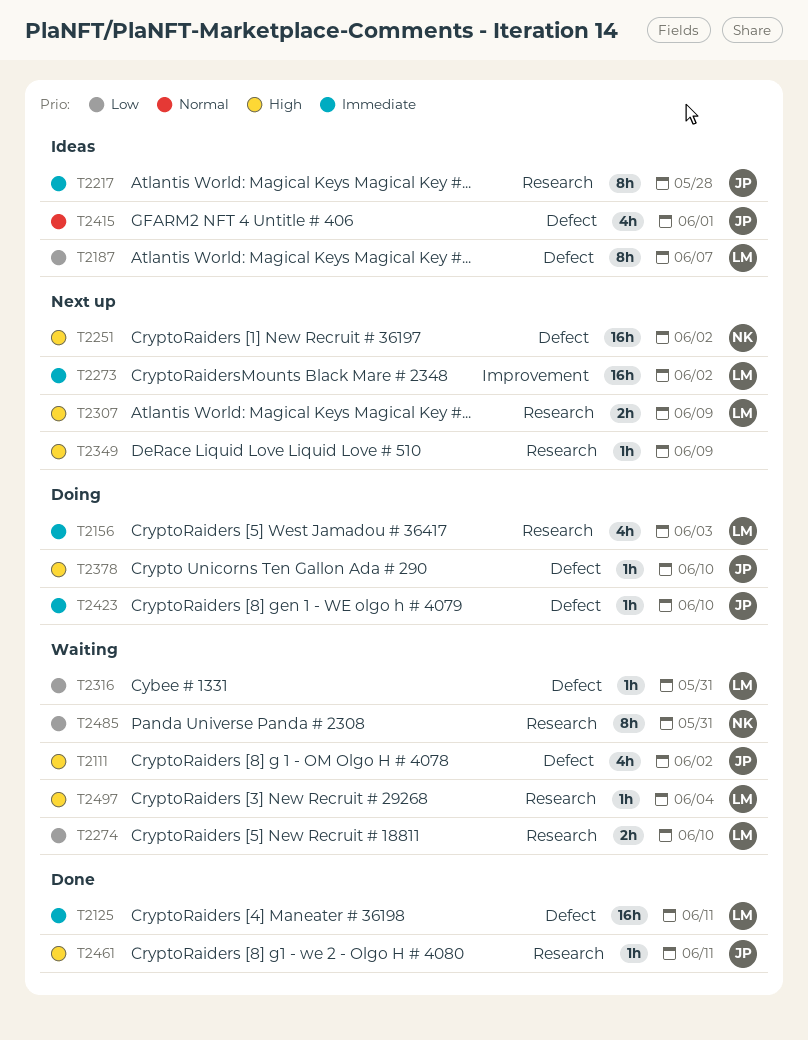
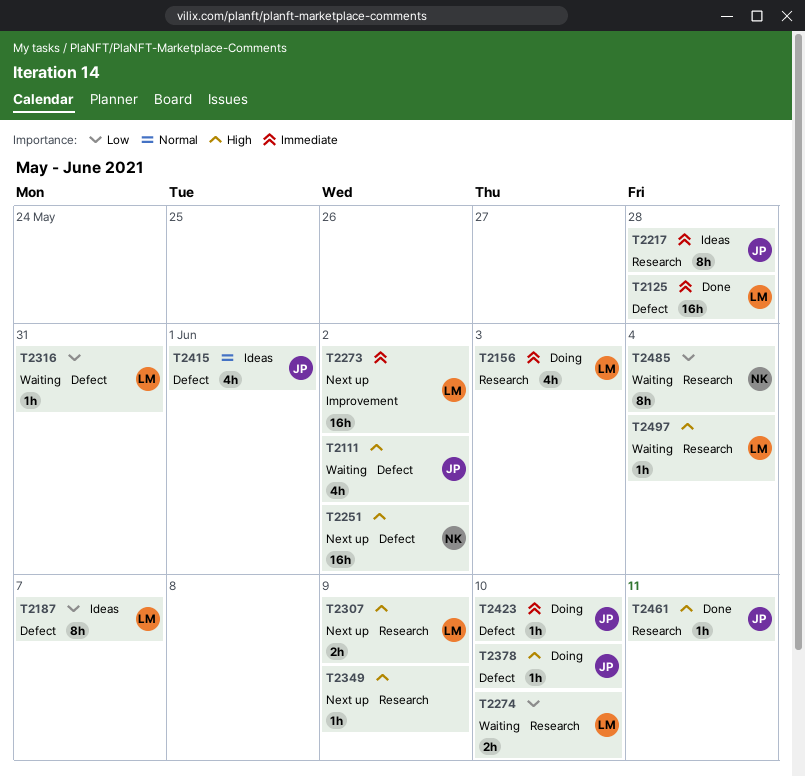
T2125, due: Jun 11 -> May 28
T2485, due: May 31 -> Jun 4

